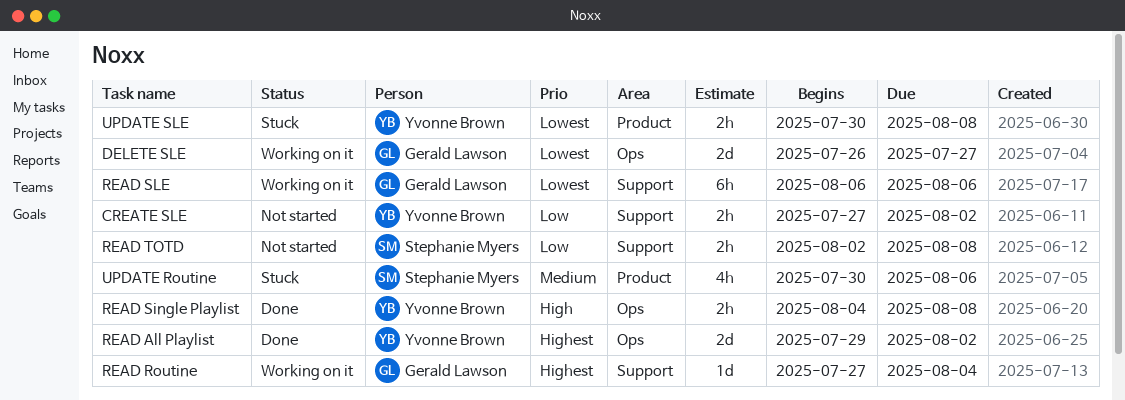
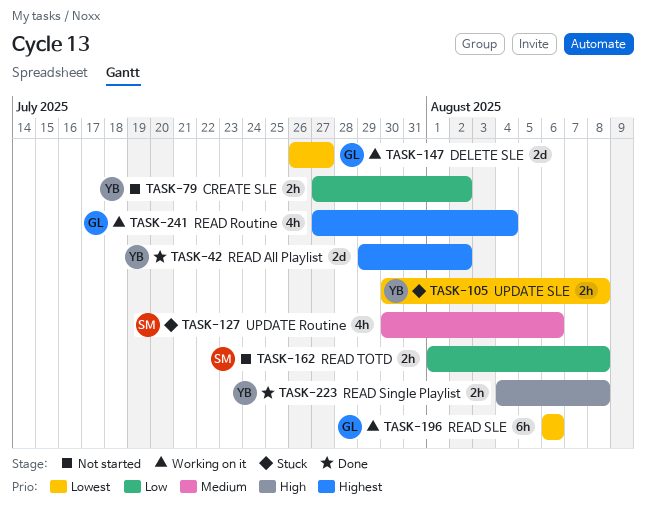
READ Routine, estimate: 1d -> 4h
READ TOTD, start: Aug 2 -> Aug 1

